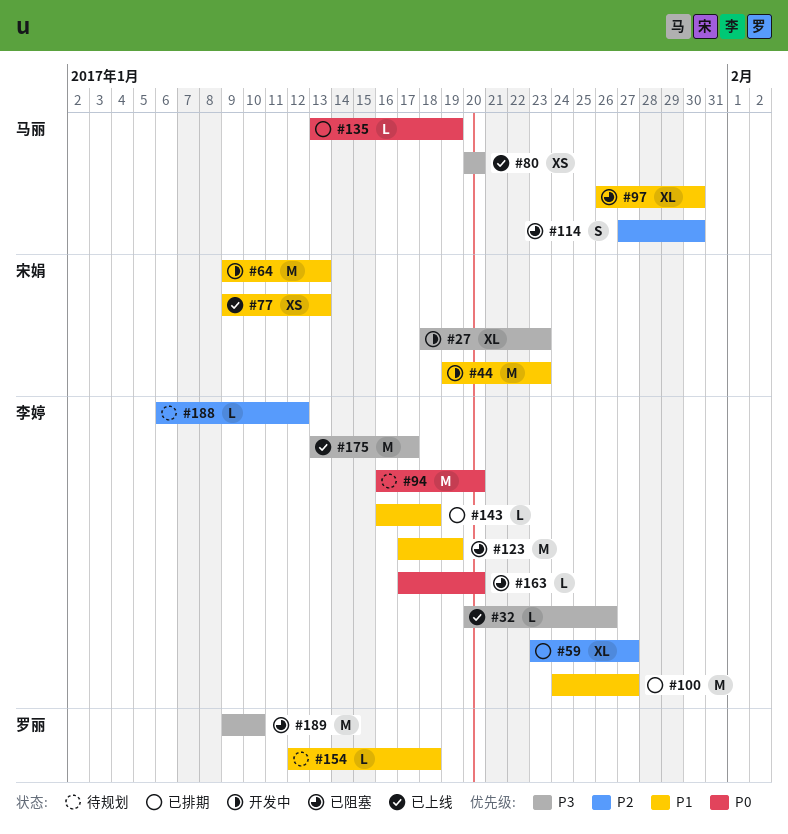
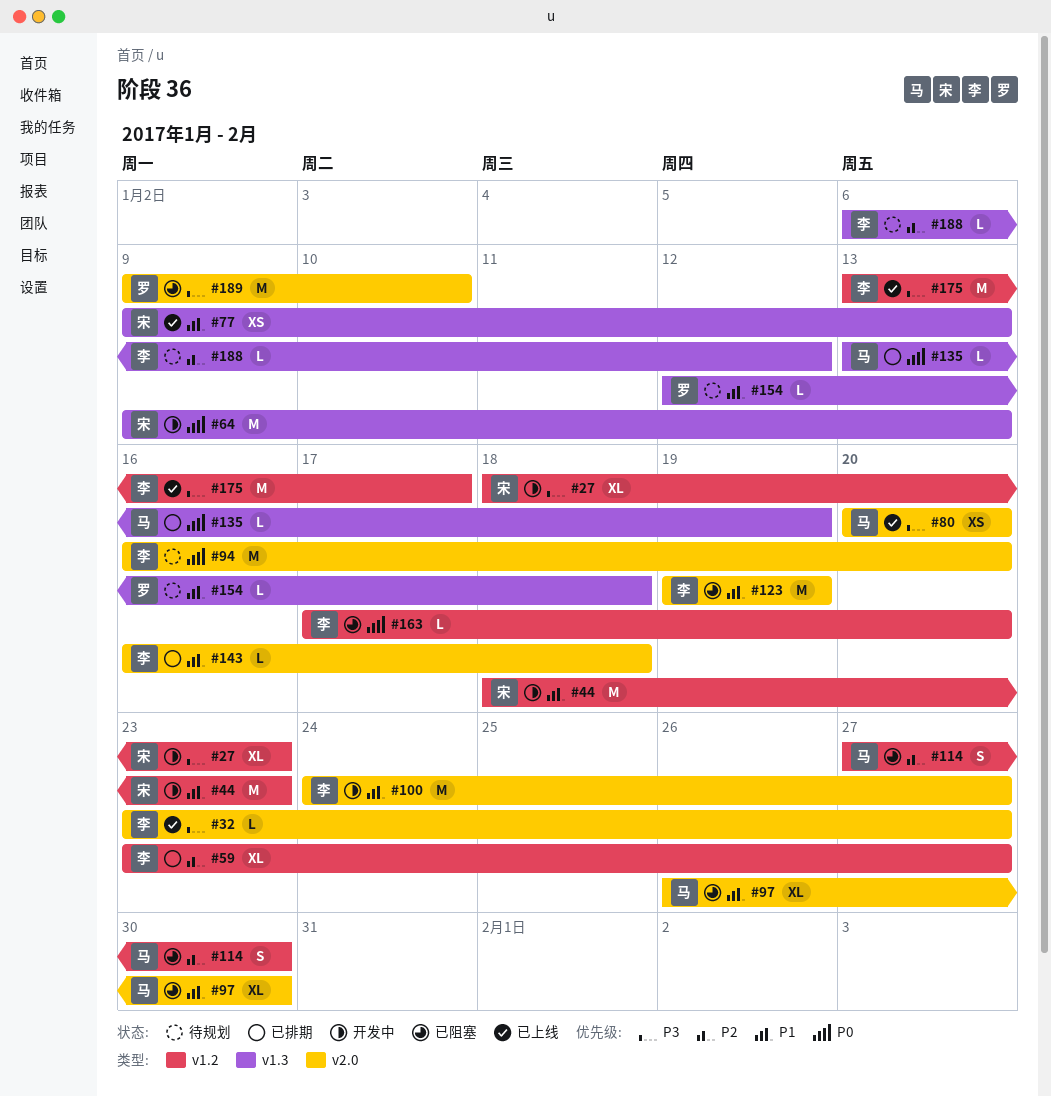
#32, start: Jan 20 -> Jan 23
#32, due: Jan 26 -> Jan 27
#44, start: Jan 19 -> Jan 18
#64, priority: P1 -> P0
#100, status: 已排期 -> 开发中
#123, start: Jan 17 -> Jan 19

